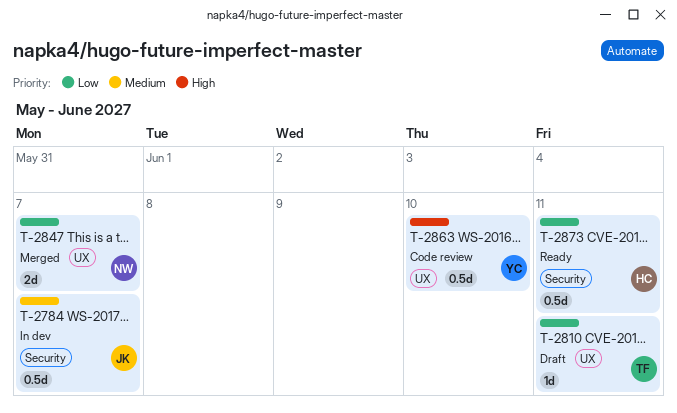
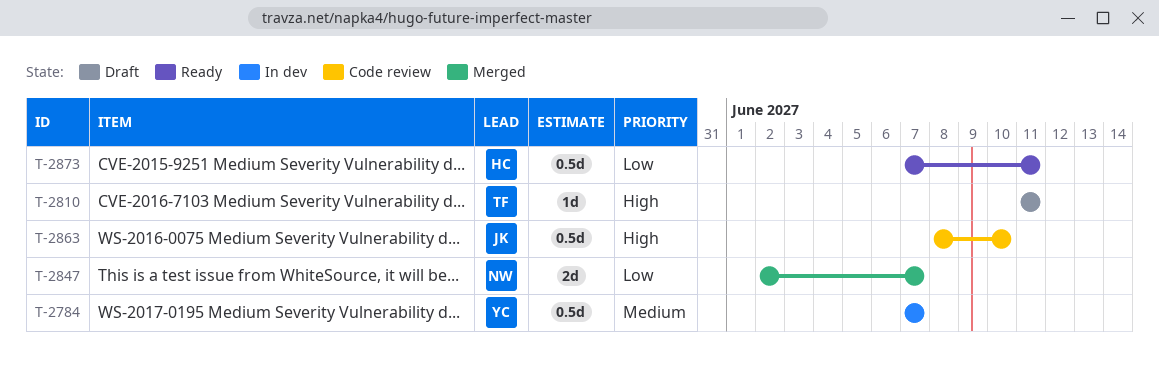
T-2784, owner: JK -> YC
T-2810, priority: Low -> High
T-2863, owner: YC -> JK

